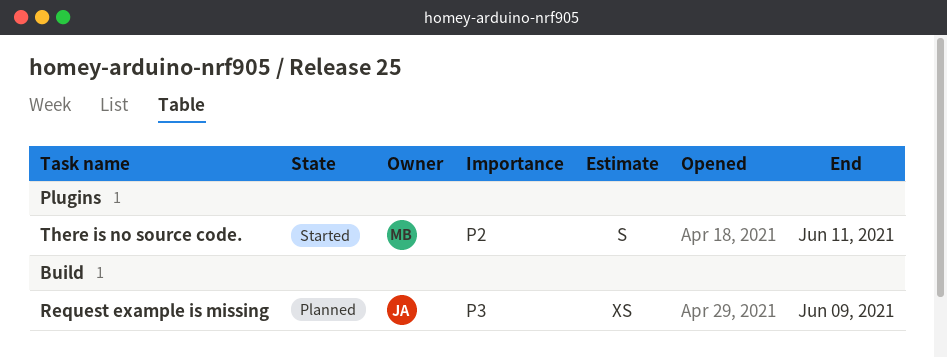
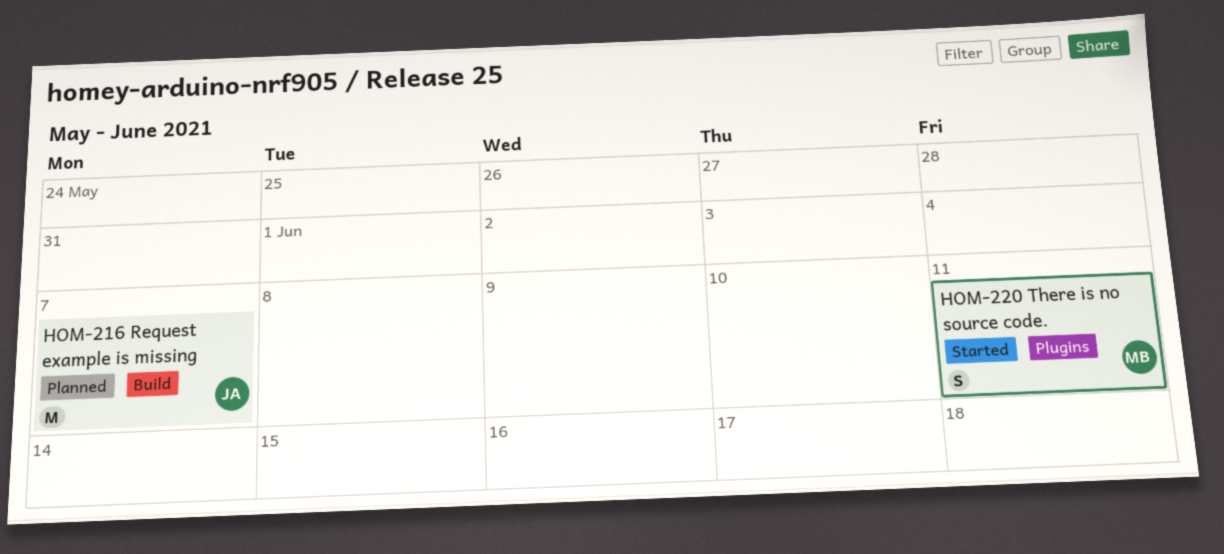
Request example is missing, estimate: XS -> M
Request example is missing, due: Jun 9 -> Jun 7

